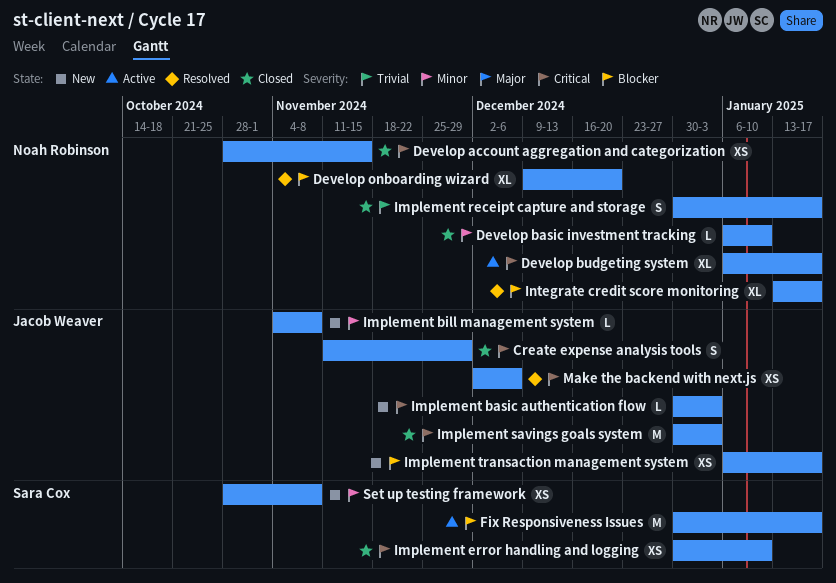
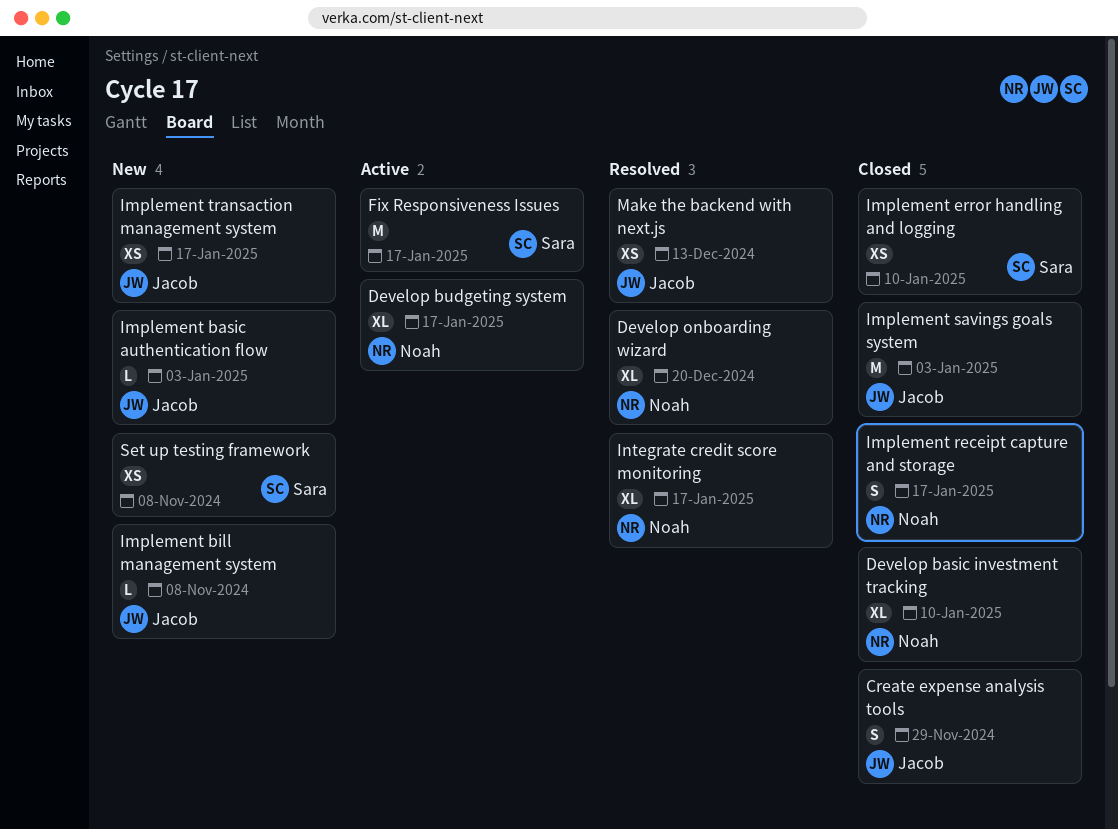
Develop account aggregation and categorization: present -> none
Develop basic investment tracking, estimate: L -> XL
Make the backend with next.js, due: Dec 6 -> Dec 13

